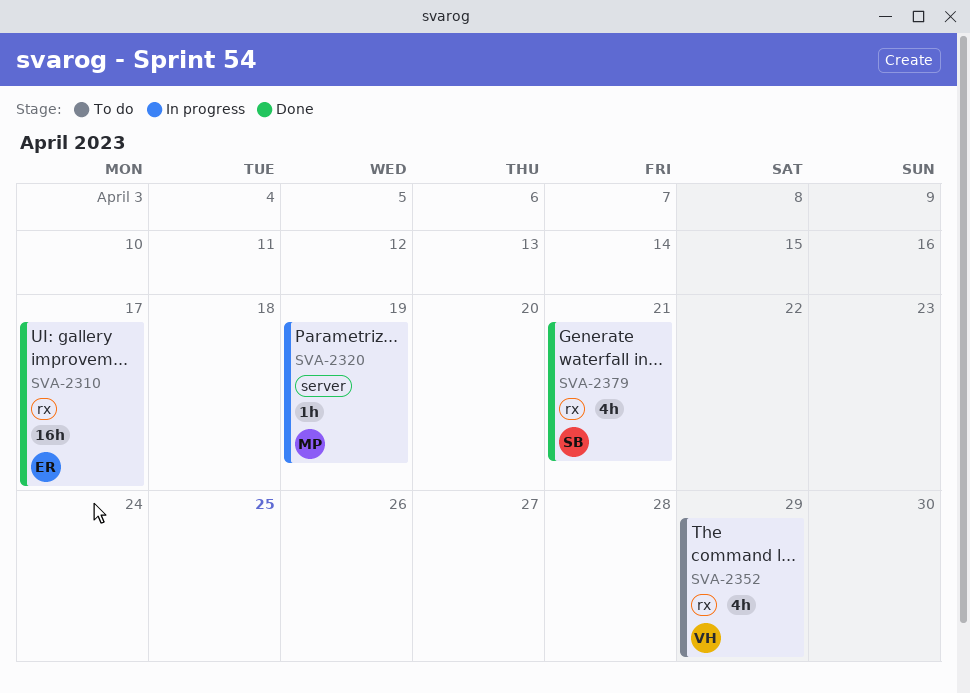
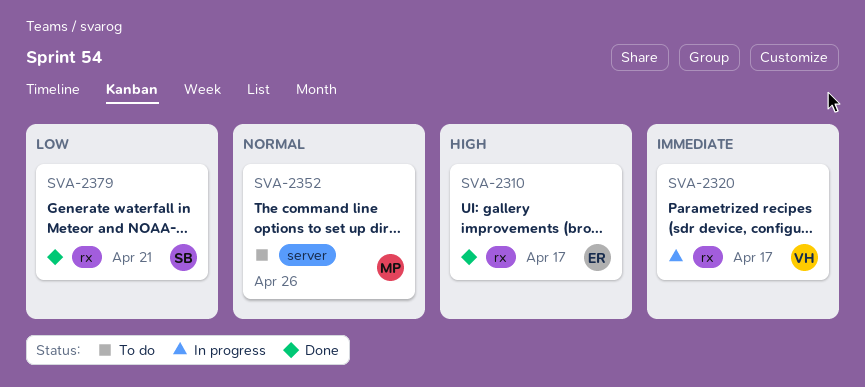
SVA-2320, owner: MP -> VH
SVA-2320, label: server -> rx
SVA-2320, due: Apr 19 -> Apr 17
SVA-2352, owner: VH -> MP
SVA-2352, label: rx -> server
SVA-2352, due: Apr 29 -> Apr 26

